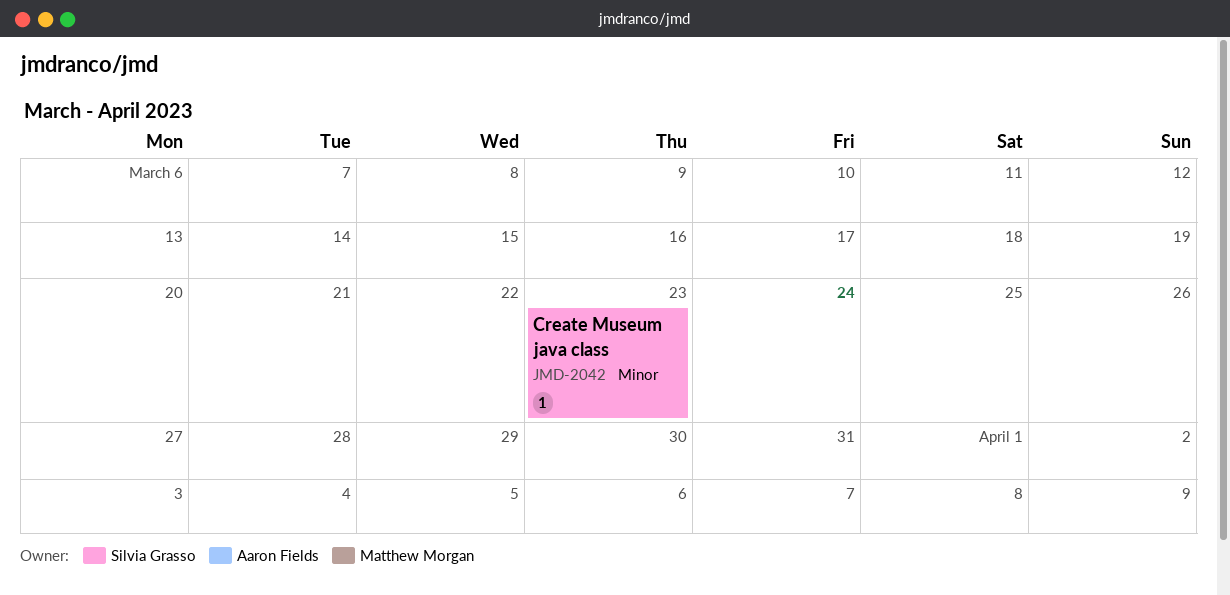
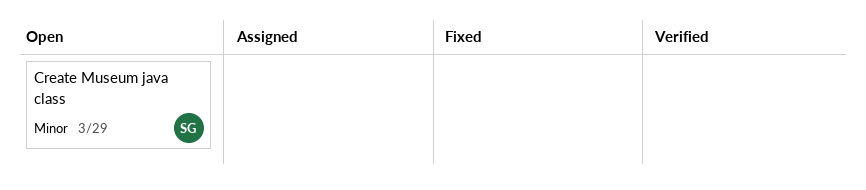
Create Museum java class, due: Mar 23 -> Mar 29

